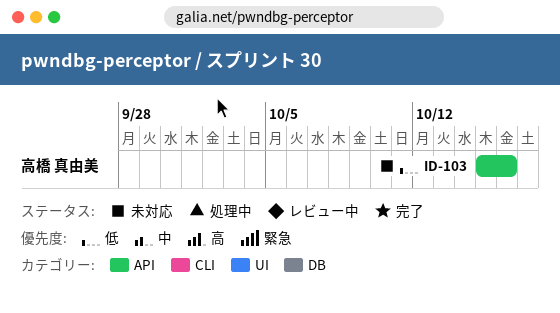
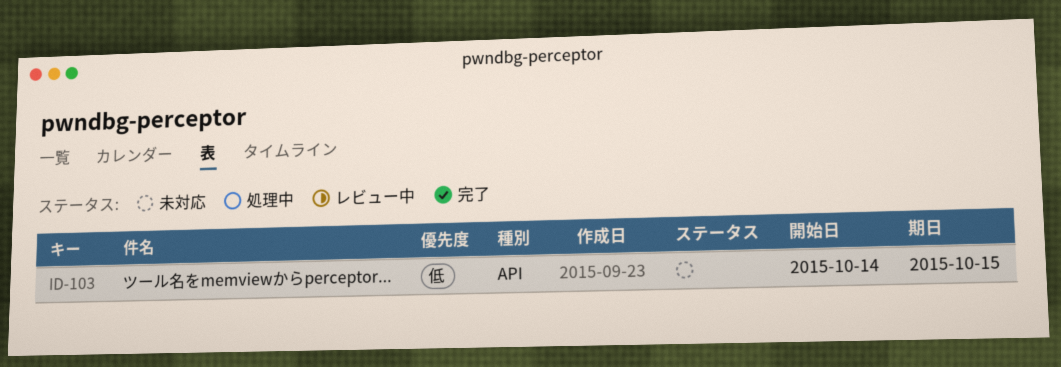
ID-103, start: Oct 15 -> Oct 14
ID-103, due: Oct 16 -> Oct 15

